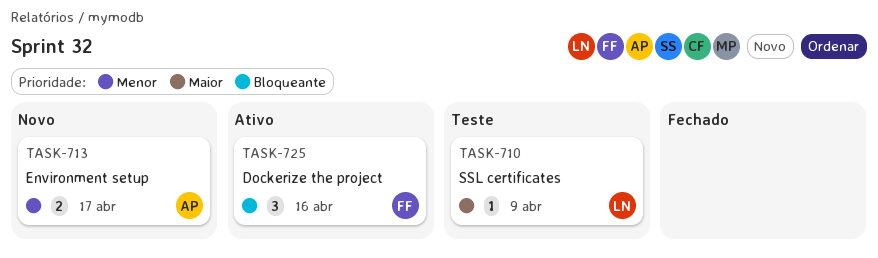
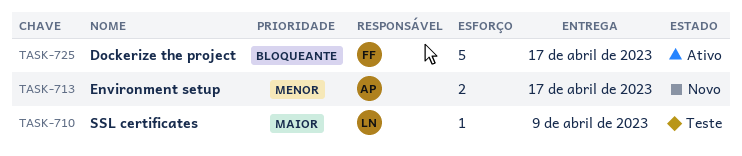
TASK-725, estimate: 3 -> 5
TASK-725, due: Apr 16 -> Apr 17

